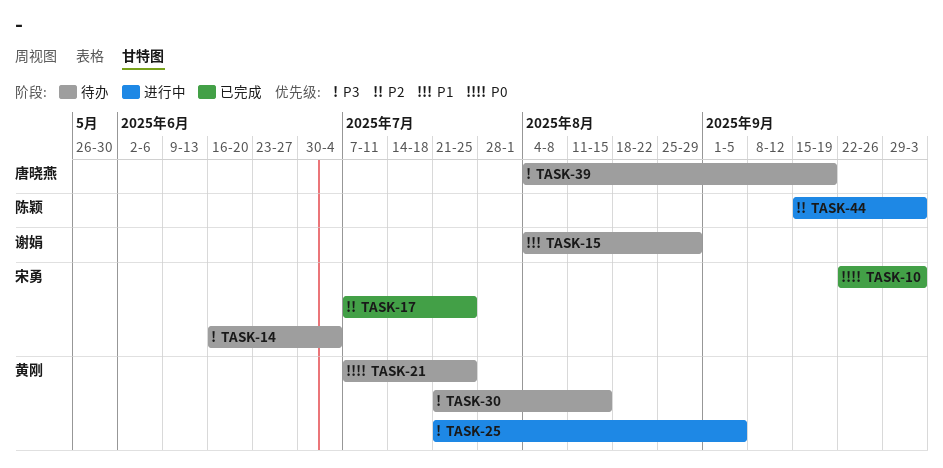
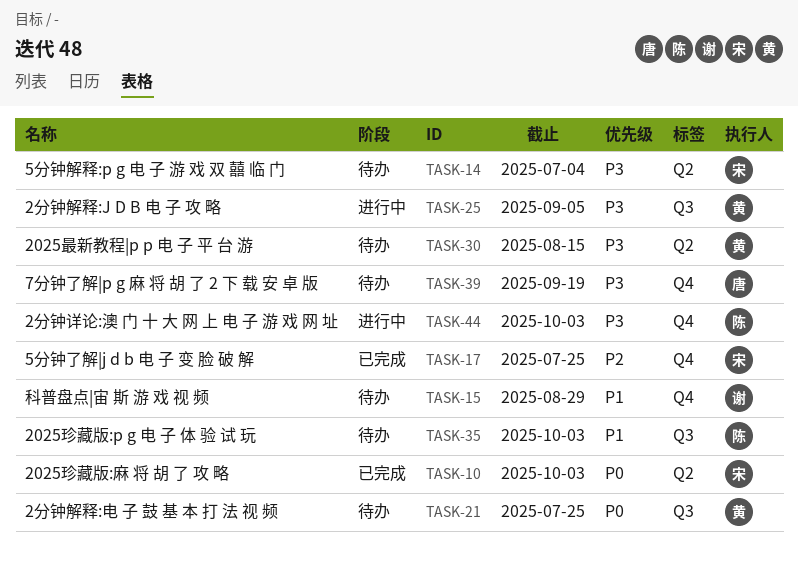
TASK-35: none -> present
TASK-44, priority: P2 -> P3

